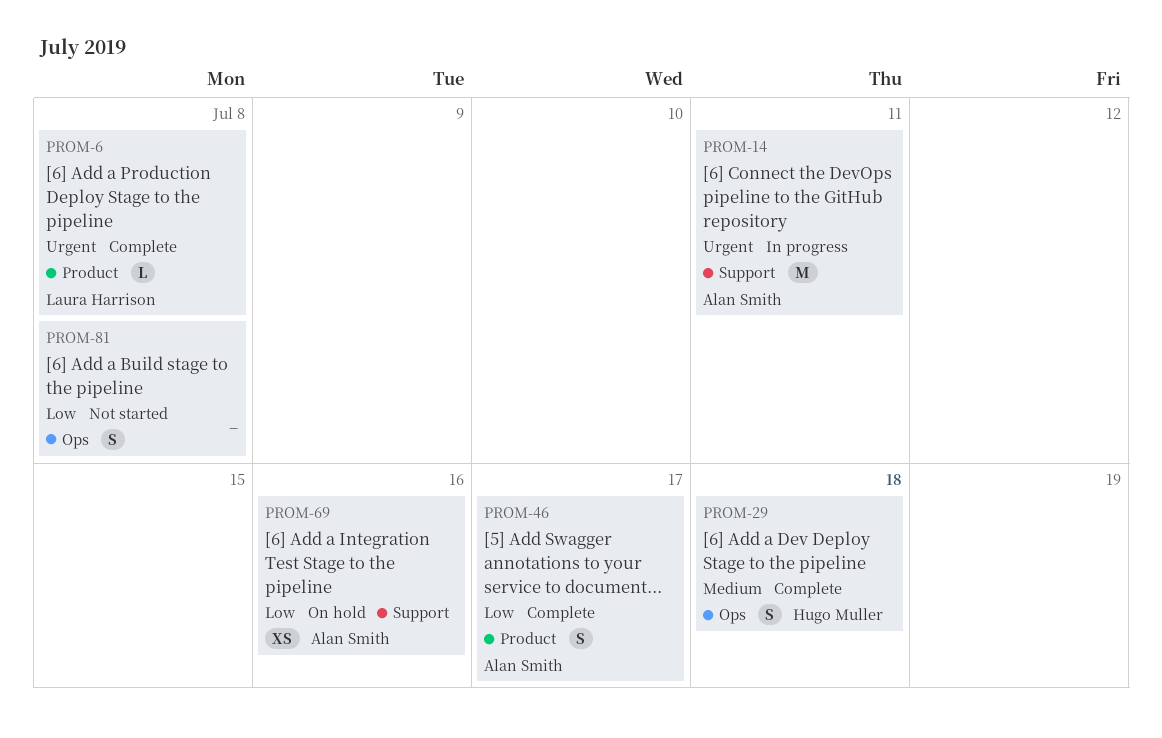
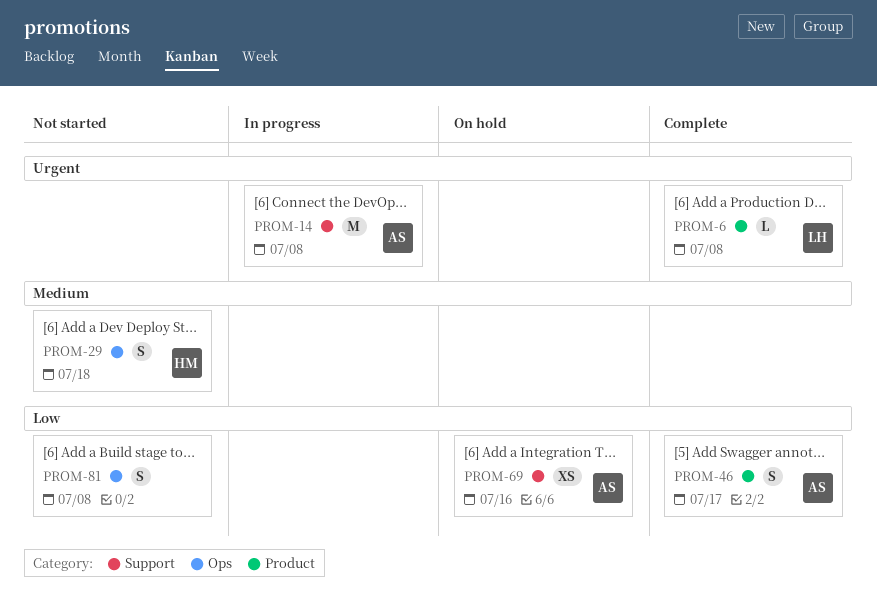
PROM-14, due: Jul 11 -> Jul 8
PROM-29, status: Complete -> Not started

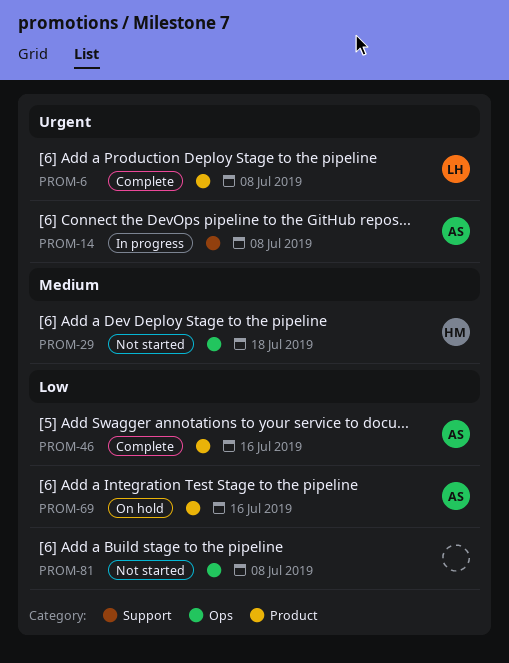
PROM-46, due: Jul 17 -> Jul 16
PROM-69, label: Support -> Product

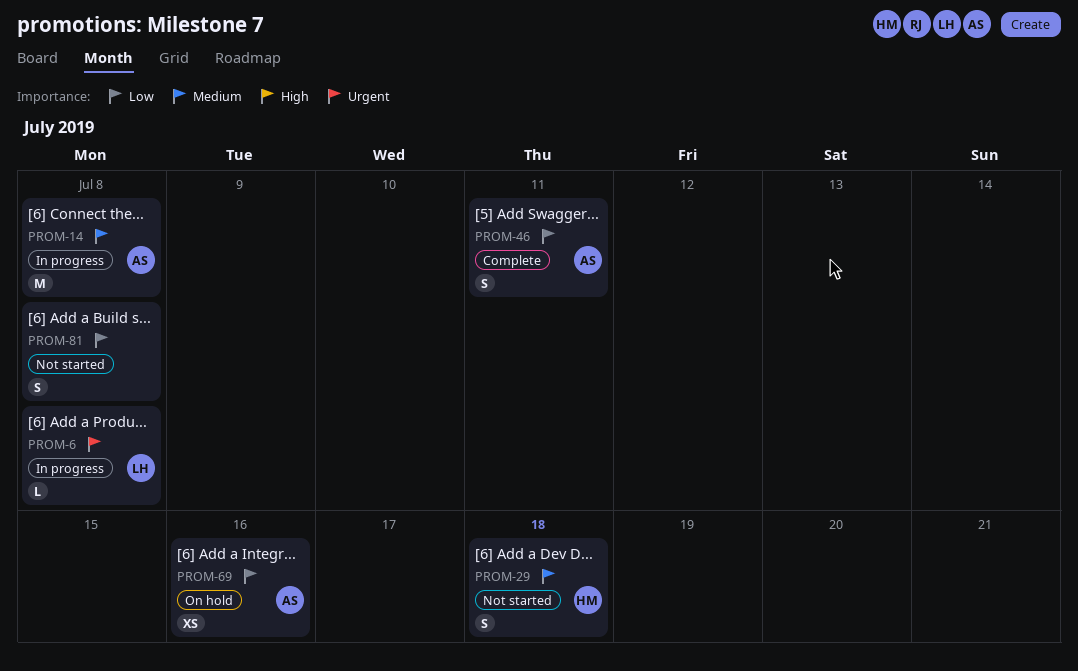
PROM-6, status: Complete -> In progress
PROM-14, priority: Urgent -> Medium
PROM-46, due: Jul 16 -> Jul 11

